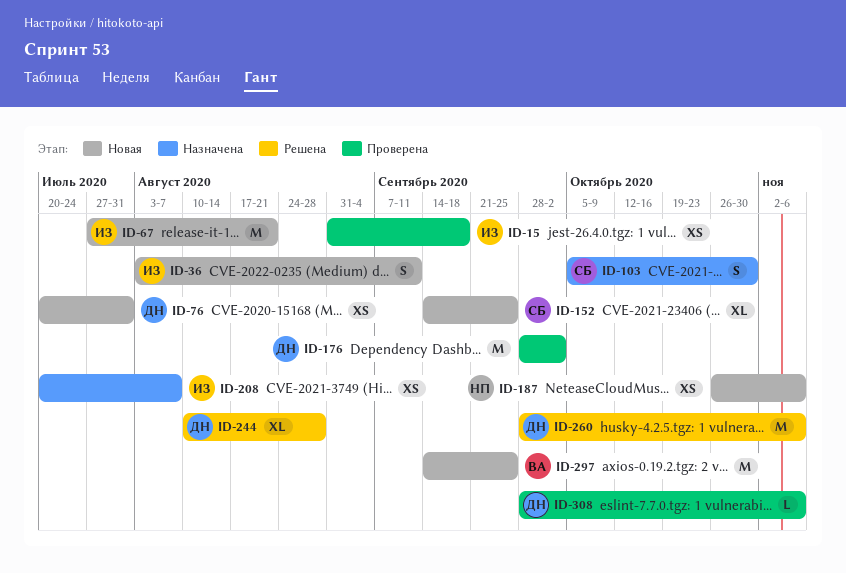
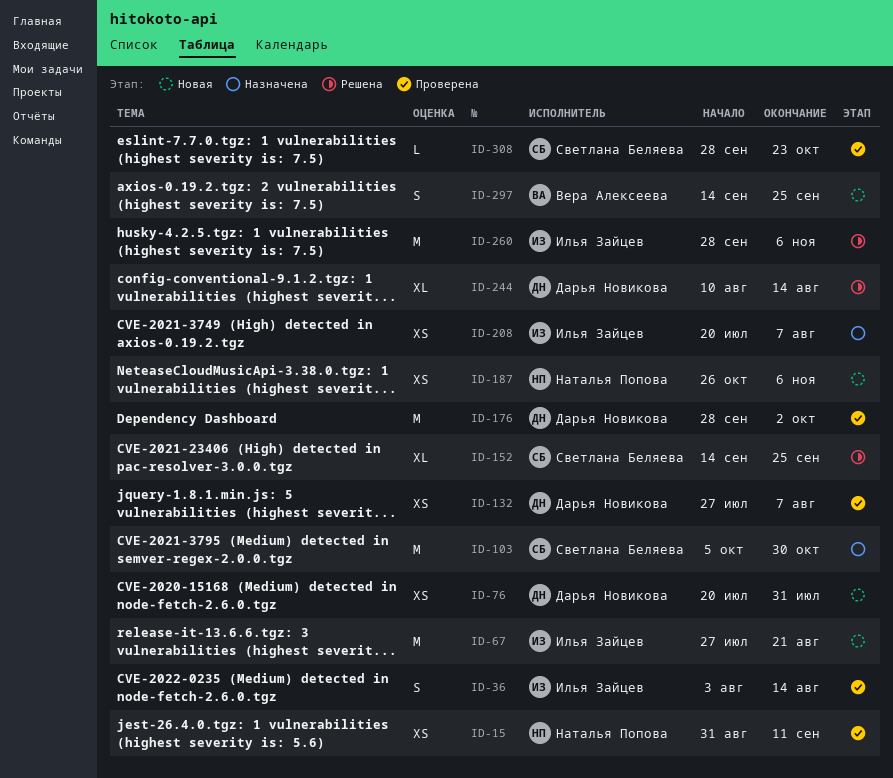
ID-15, owner: Илья Зайцев -> Наталья Попова
ID-15, due: Sep 18 -> Sep 11
ID-36, status: Новая -> Проверена
ID-36, due: Sep 11 -> Aug 14
ID-103, estimate: S -> M
ID-132: none -> present
ID-152, status: Новая -> Решена
ID-244, due: Aug 28 -> Aug 14
ID-260, owner: Дарья Новикова -> Илья Зайцев
ID-297, estimate: M -> S
ID-308, owner: Дарья Новикова -> Светлана Беляева
ID-308, due: Nov 6 -> Oct 23

